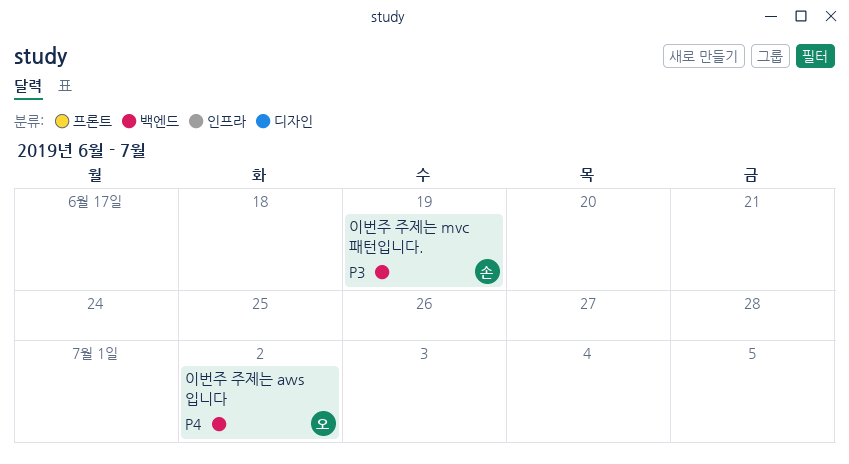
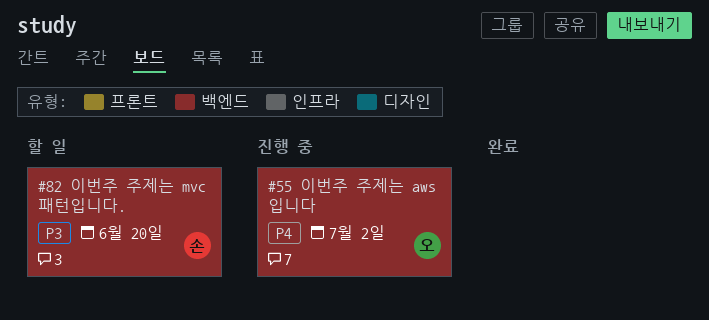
이번주 주제는 mvc 패턴입니다., due: Jun 19 -> Jun 20

